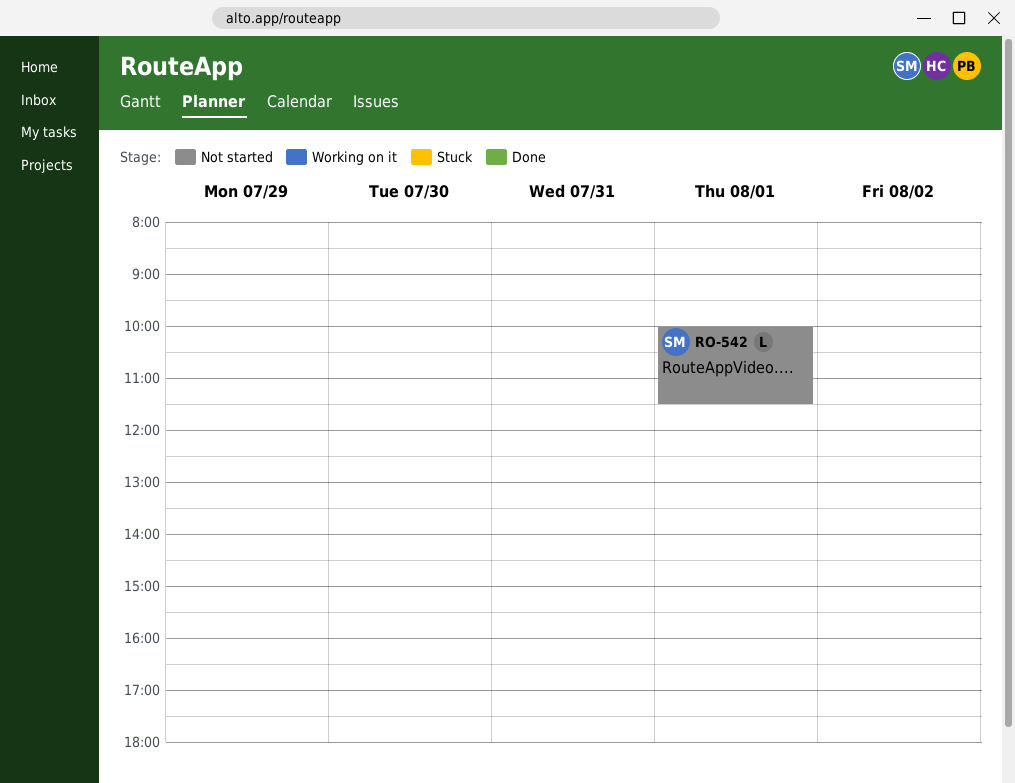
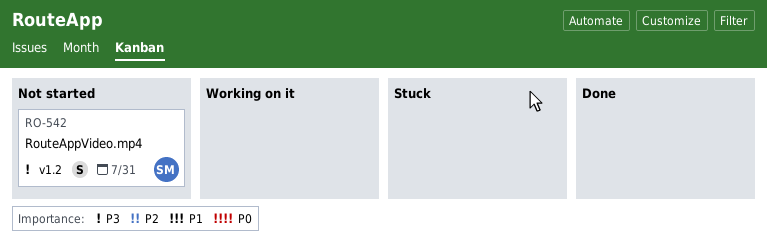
RO-542, estimate: L -> S
RO-542, day: Aug 1 -> Jul 31

